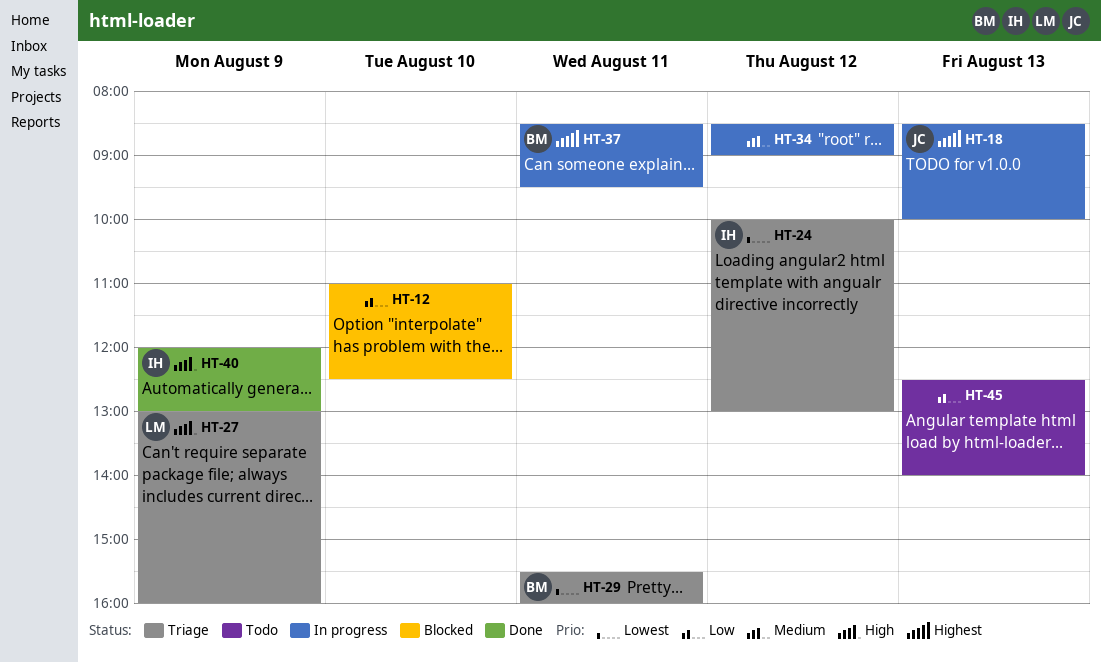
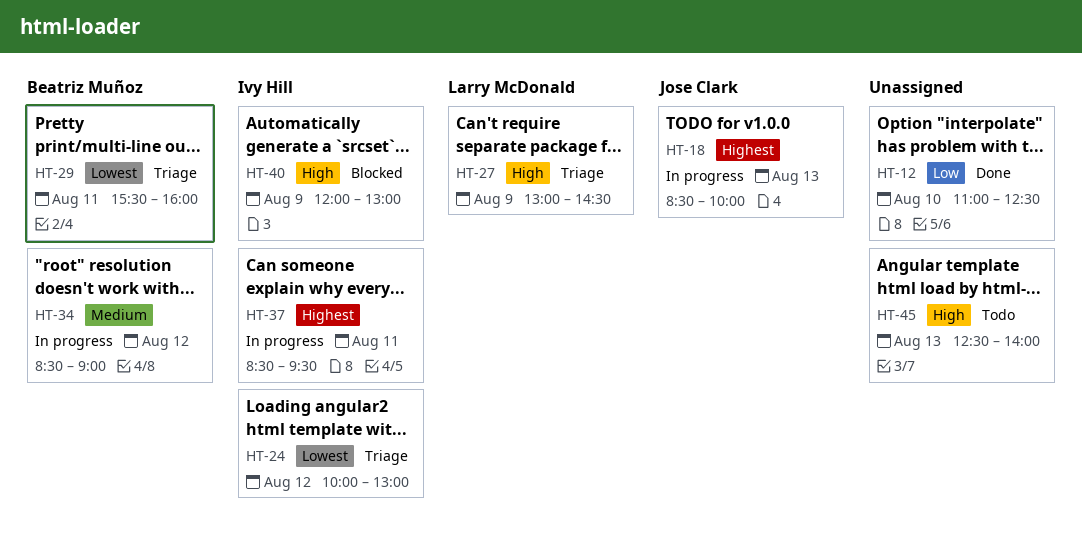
HT-12, status: Blocked -> Done
HT-27, ends: 16:00 -> 14:30
HT-34, owner: none -> Beatriz Muñoz
HT-37, owner: Beatriz Muñoz -> Ivy Hill
HT-40, status: Done -> Blocked
HT-45, priority: Low -> High

